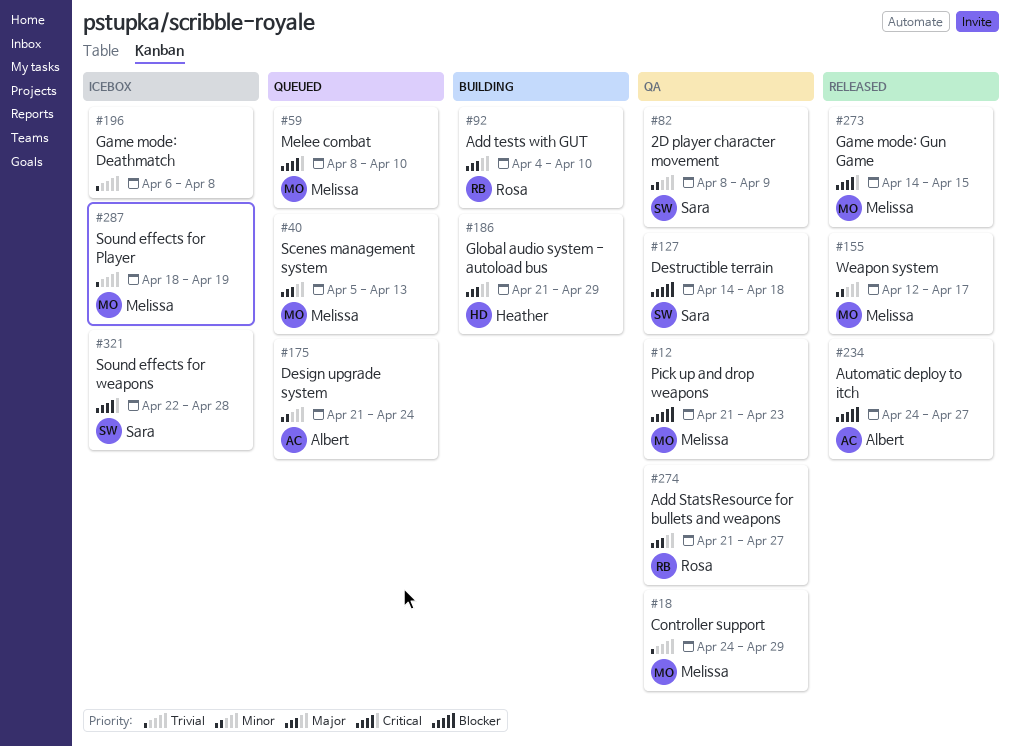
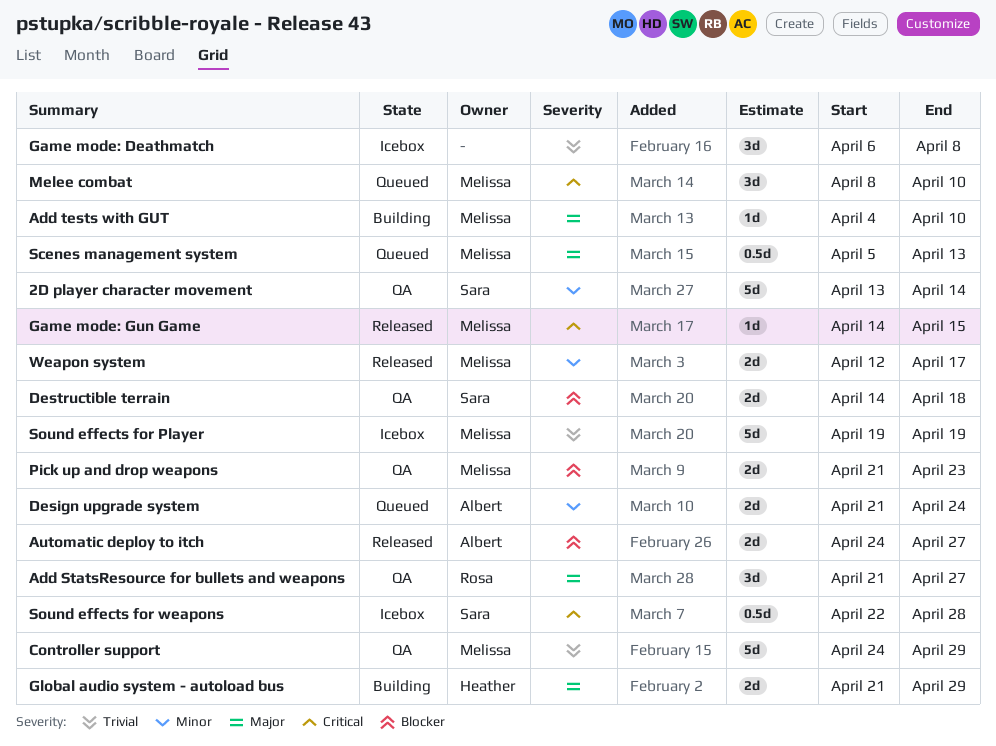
2D player character movement, start: Apr 8 -> Apr 13
2D player character movement, due: Apr 9 -> Apr 14
Add tests with GUT, owner: Rosa -> Melissa
Sound effects for Player, start: Apr 18 -> Apr 19

